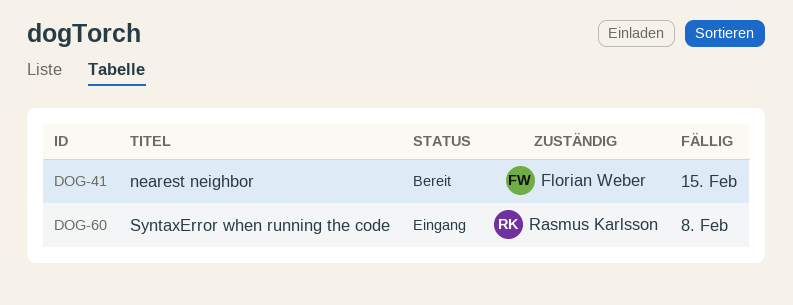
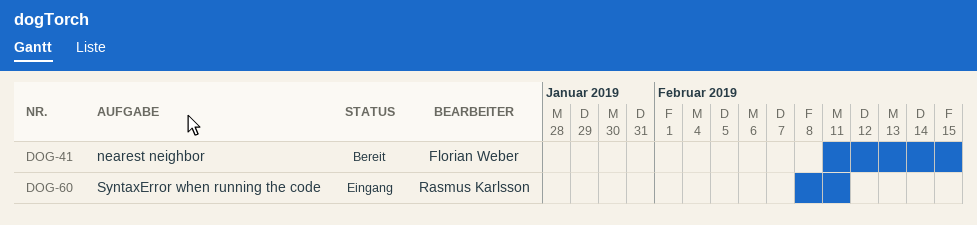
DOG-60, due: Feb 8 -> Feb 11

